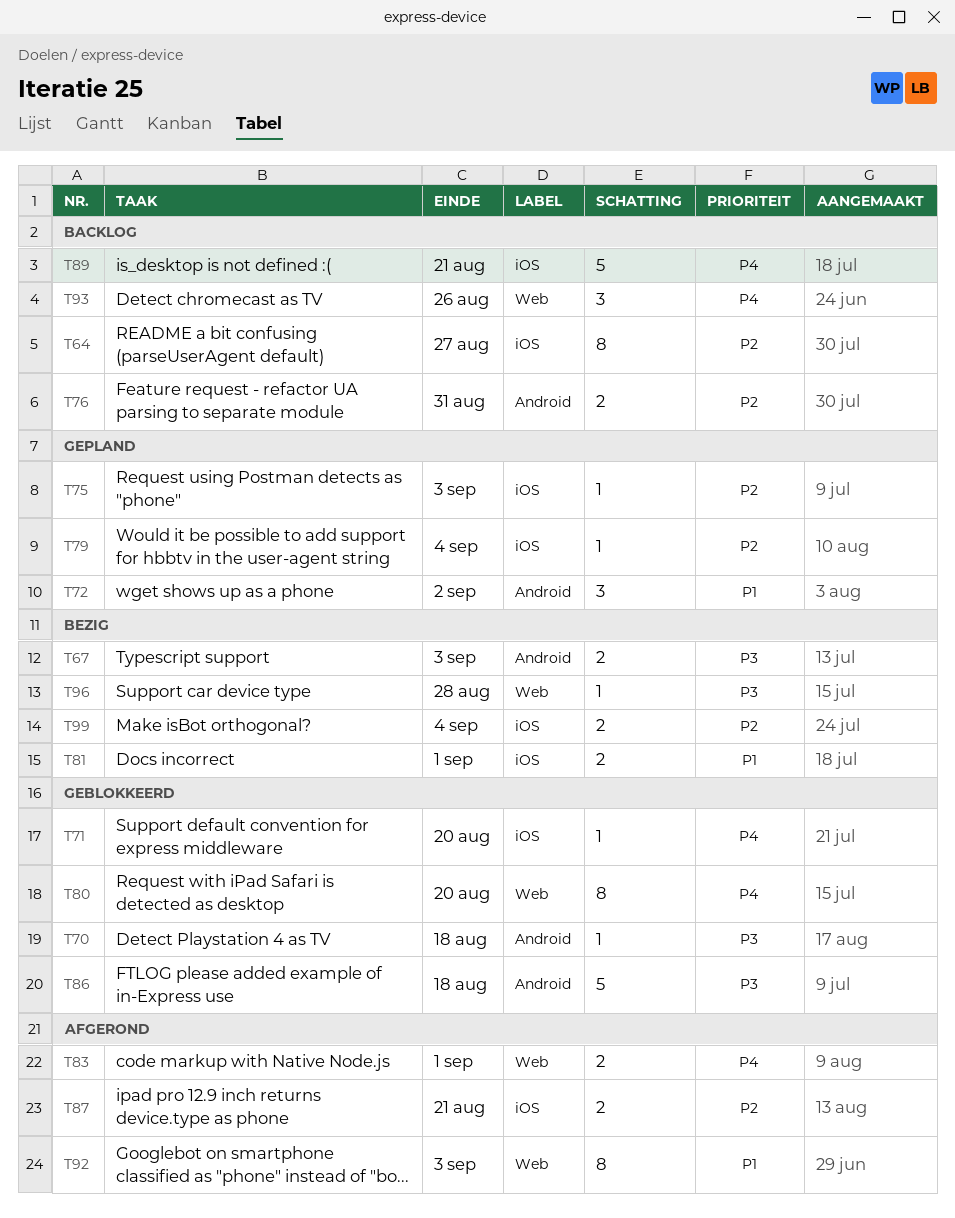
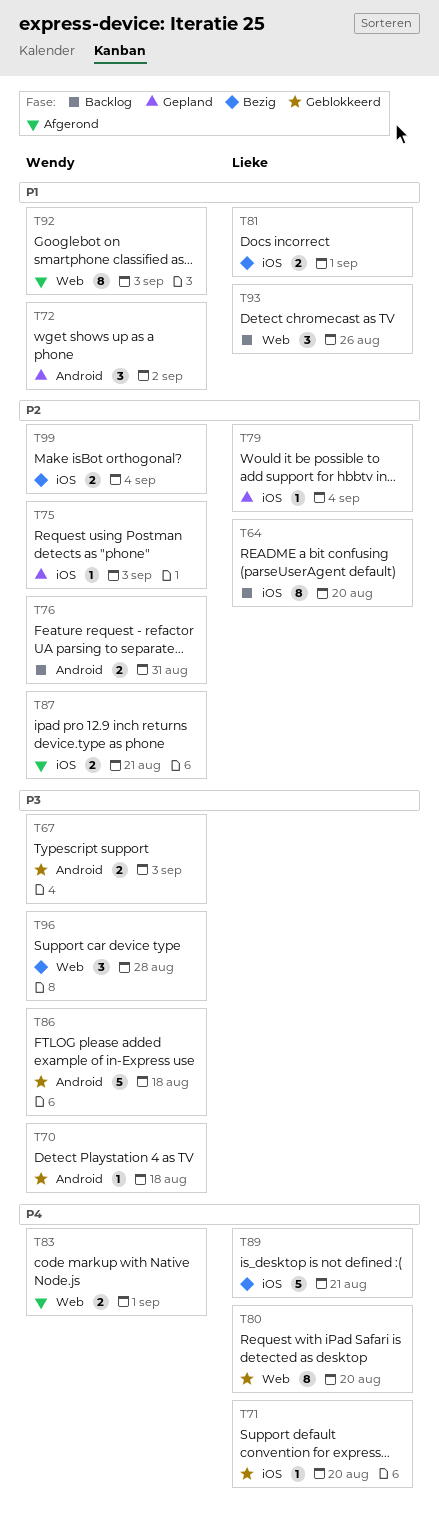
T64, due: Aug 27 -> Aug 20
T67, status: Bezig -> Geblokkeerd
T89, status: Backlog -> Bezig
T93, priority: P4 -> P1
T96, estimate: 1 -> 3

